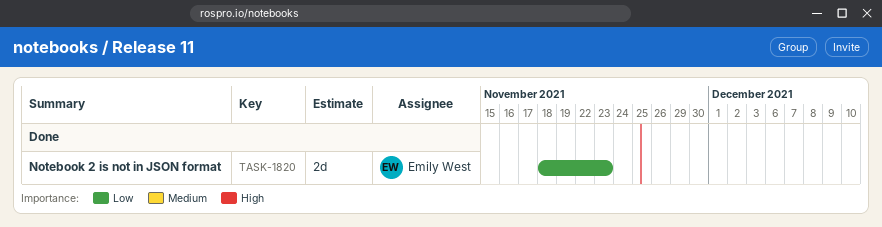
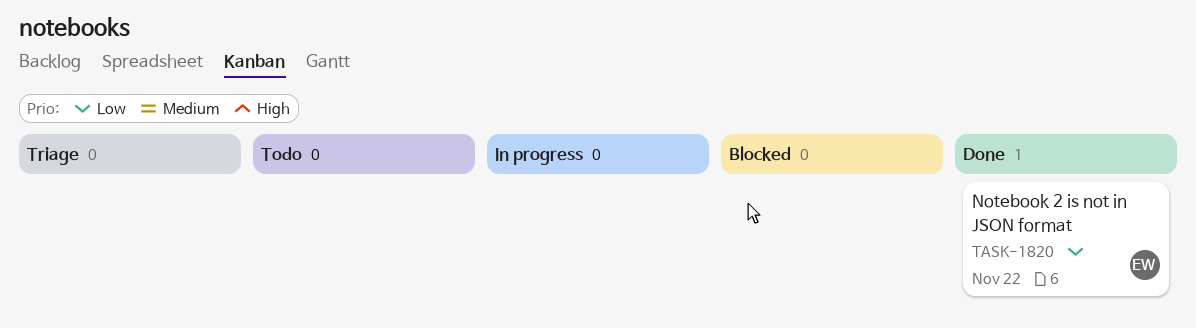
TASK-1820, due: Nov 23 -> Nov 22

